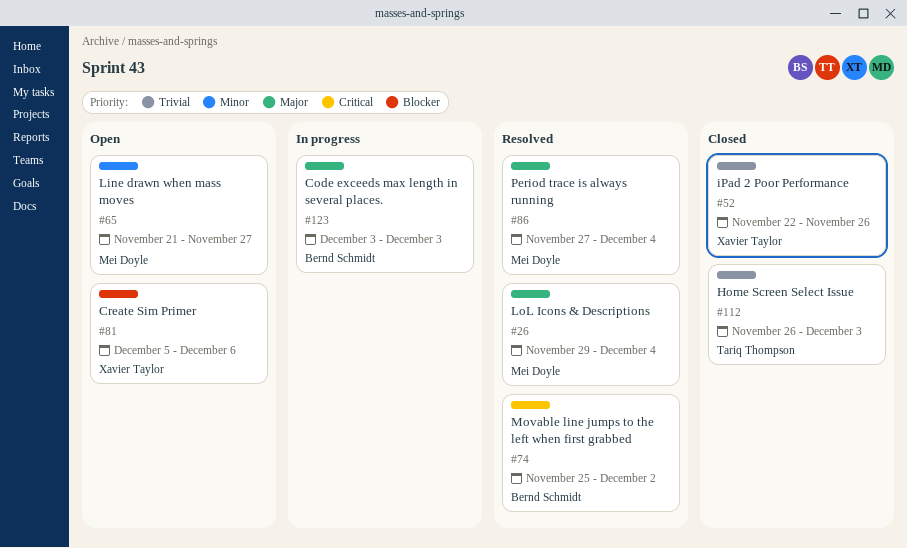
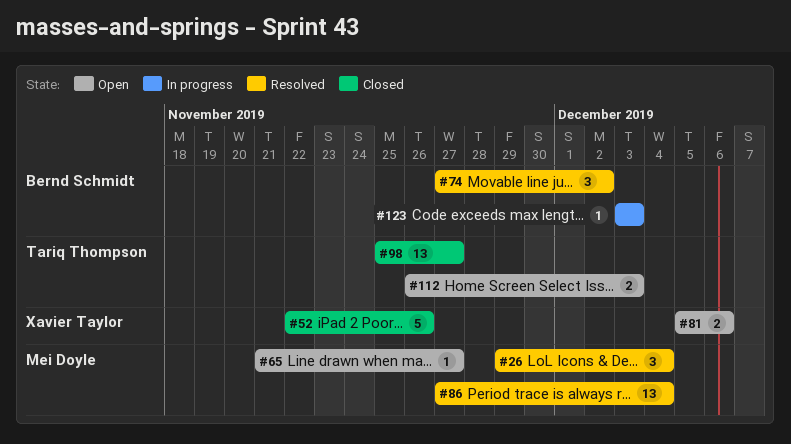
#74, start: Nov 25 -> Nov 27
#98: none -> present
#112, status: Closed -> Open

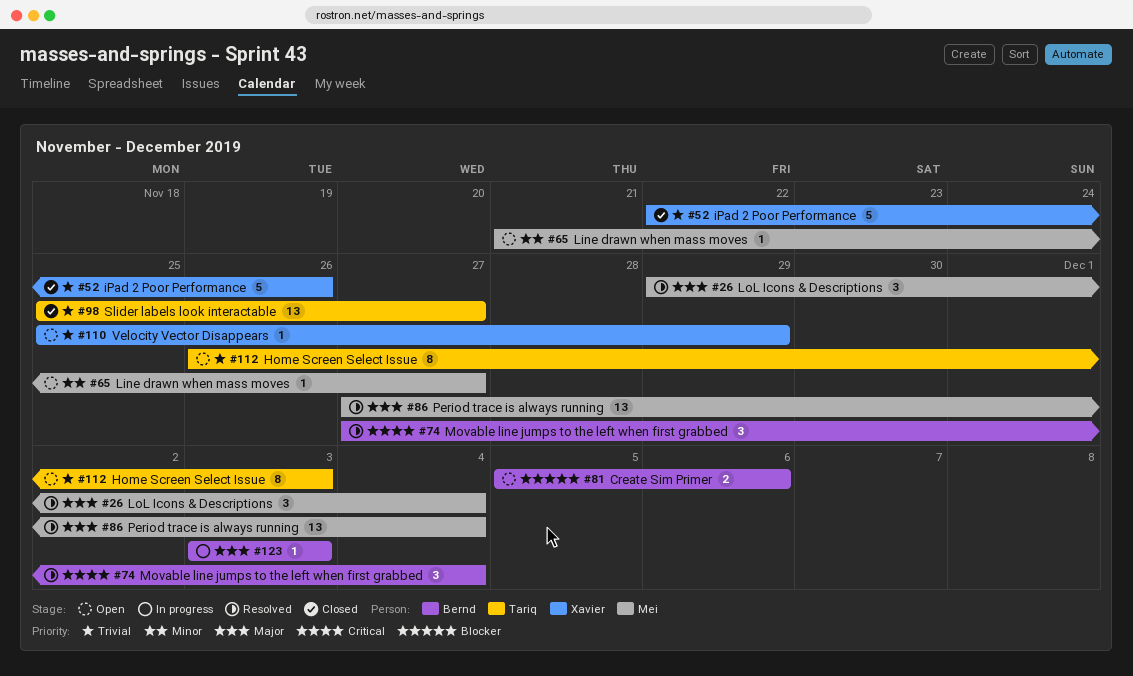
#74, due: Dec 2 -> Dec 4
#81, owner: Xavier Taylor -> Bernd Schmidt
#110: none -> present
#112, estimate: 2 -> 8

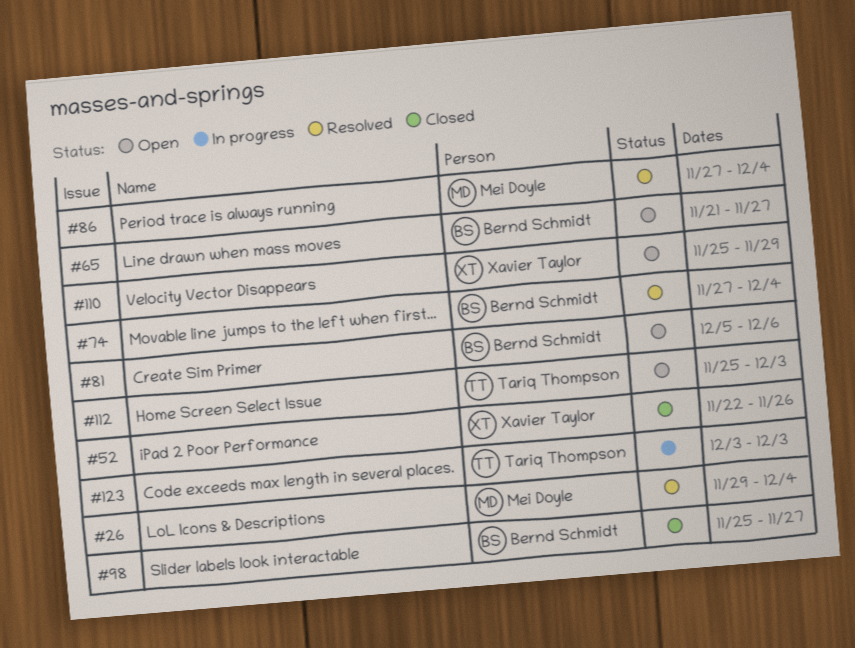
#65, owner: Mei Doyle -> Bernd Schmidt
#98, owner: Tariq Thompson -> Bernd Schmidt
#112, start: Nov 26 -> Nov 25
#123, owner: Bernd Schmidt -> Tariq Thompson

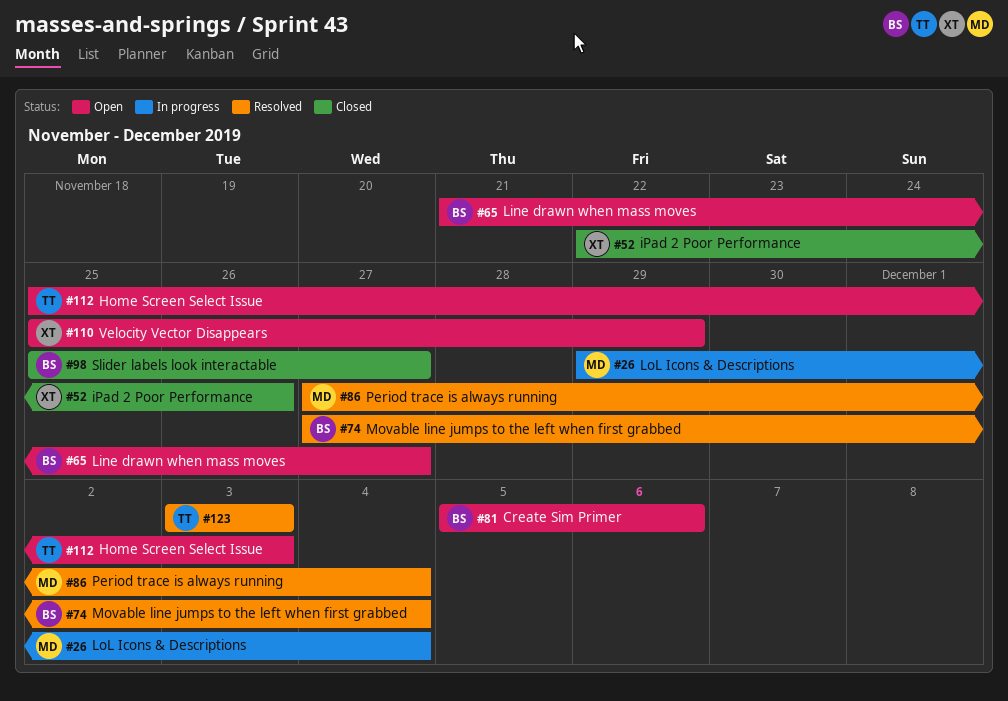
#26, status: Resolved -> In progress
#123, status: In progress -> Resolved

